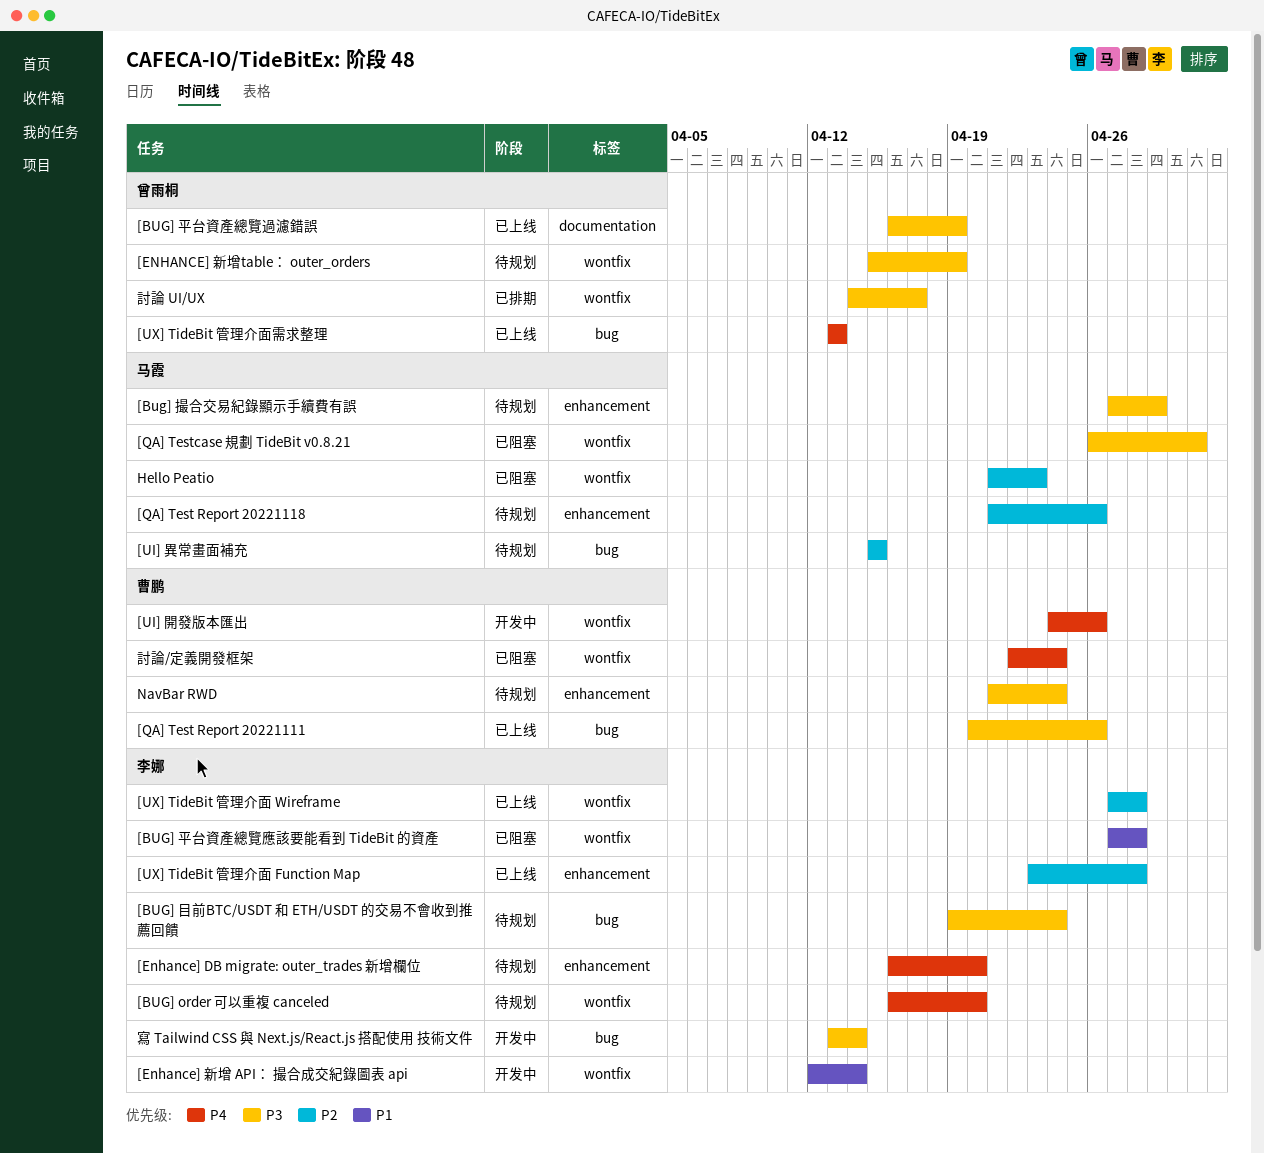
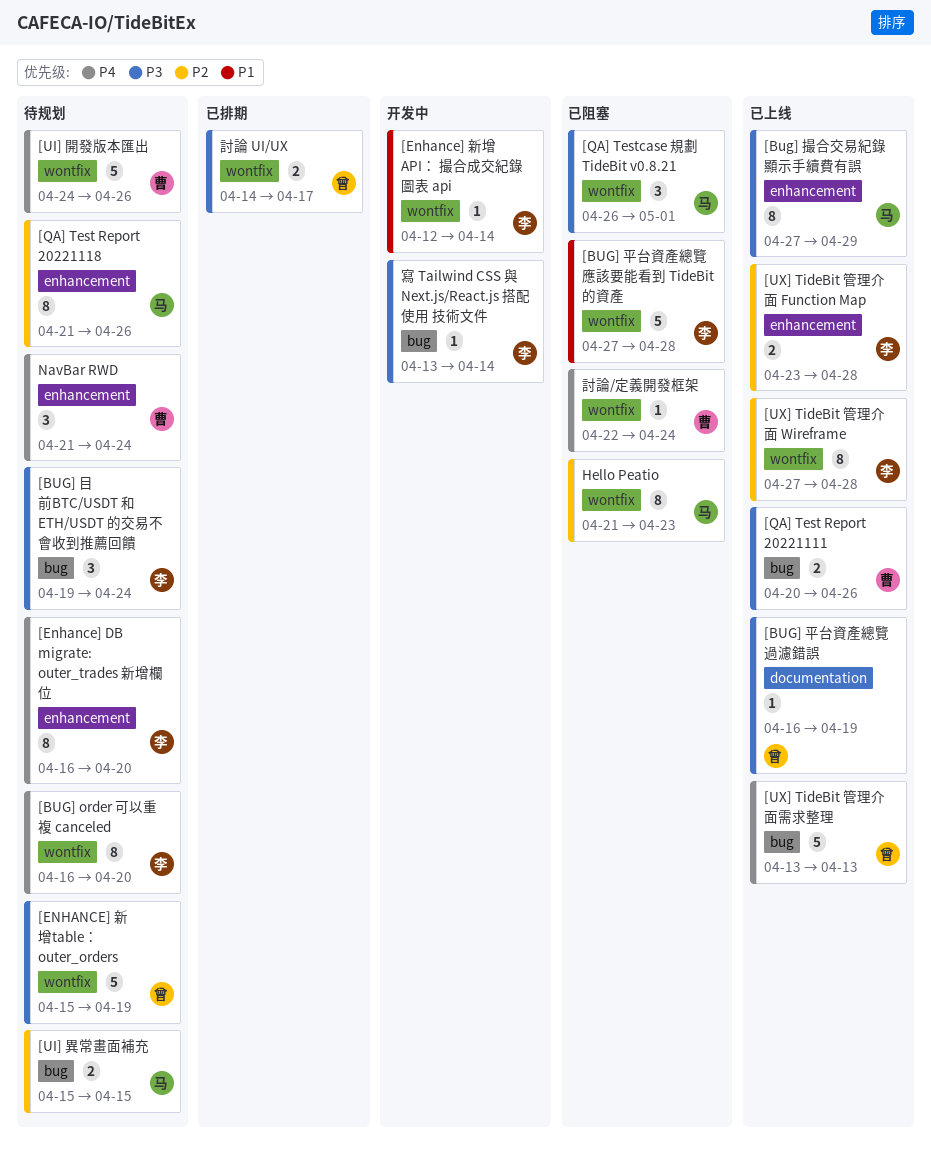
[Bug] 撮合交易紀錄顯示手續費有誤, status: 待规划 -> 已上线
[UI] 開發版本匯出, status: 开发中 -> 待规划
NavBar RWD, priority: P3 -> P4

